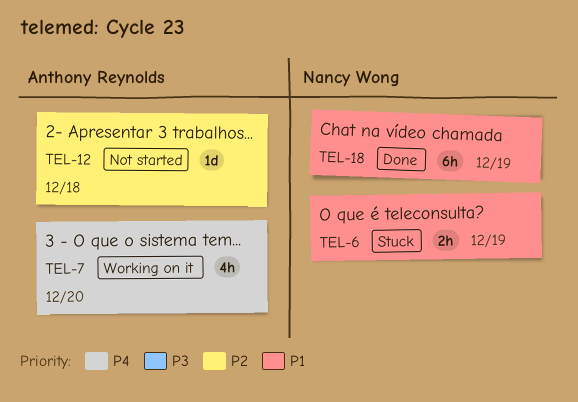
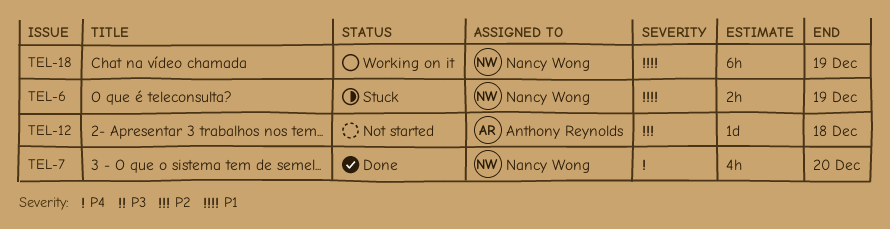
TEL-7, status: Working on it -> Done
TEL-7, owner: Anthony Reynolds -> Nancy Wong
TEL-18, status: Done -> Working on it

